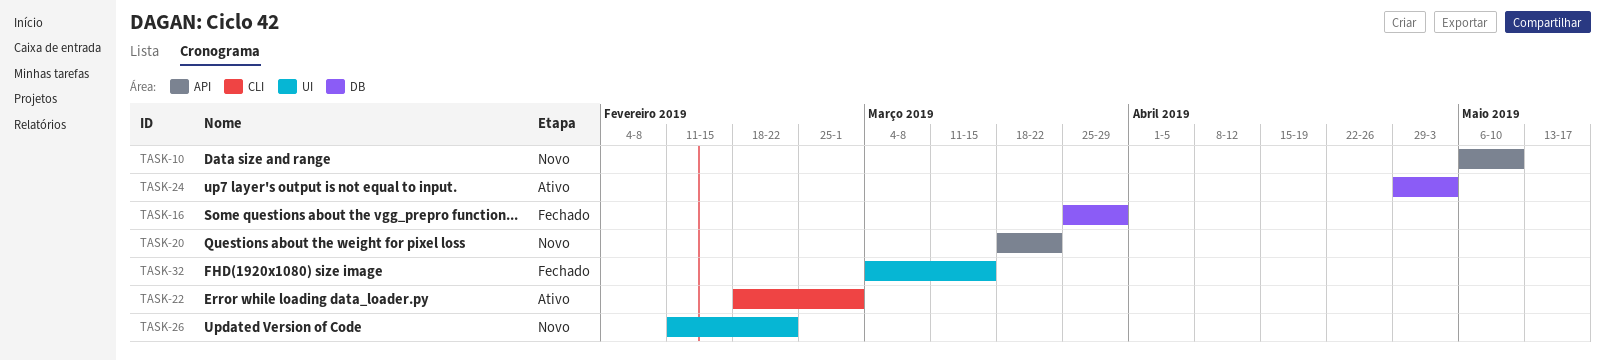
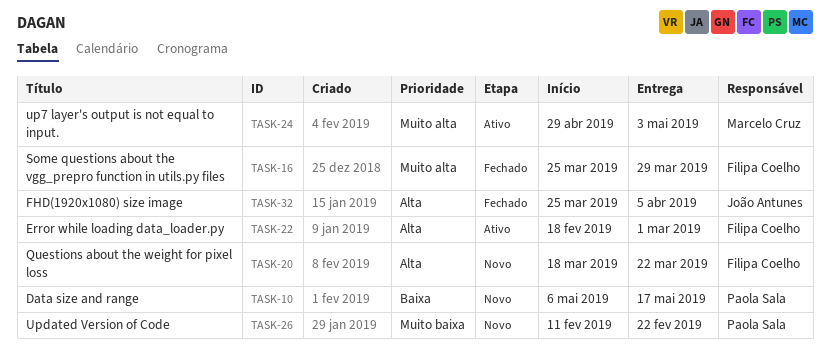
TASK-10, due: May 10 -> May 17
TASK-32, start: Mar 4 -> Mar 25
TASK-32, due: Mar 15 -> Apr 5

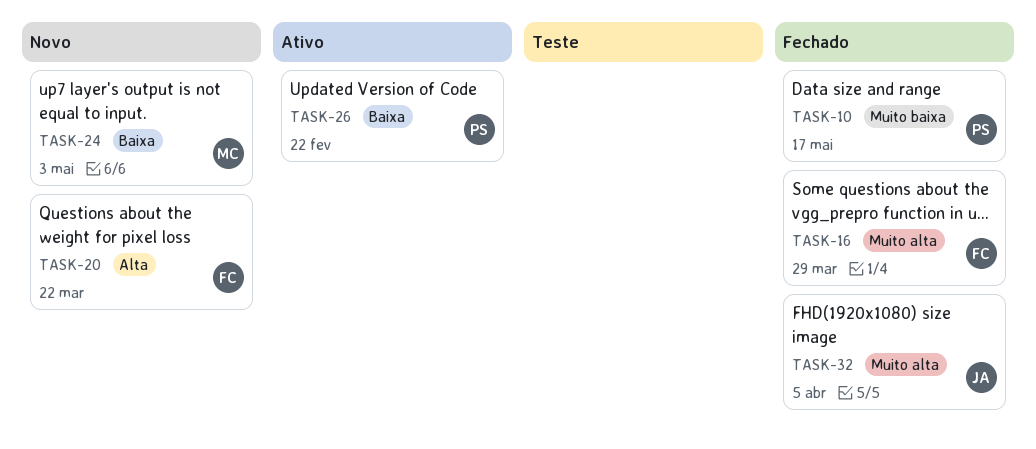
TASK-10, status: Novo -> Fechado
TASK-10, priority: Baixa -> Muito baixa
TASK-22: present -> none
TASK-24, status: Ativo -> Novo
TASK-24, priority: Muito alta -> Baixa
TASK-26, status: Novo -> Ativo
TASK-26, priority: Muito baixa -> Baixa
TASK-32, priority: Alta -> Muito alta

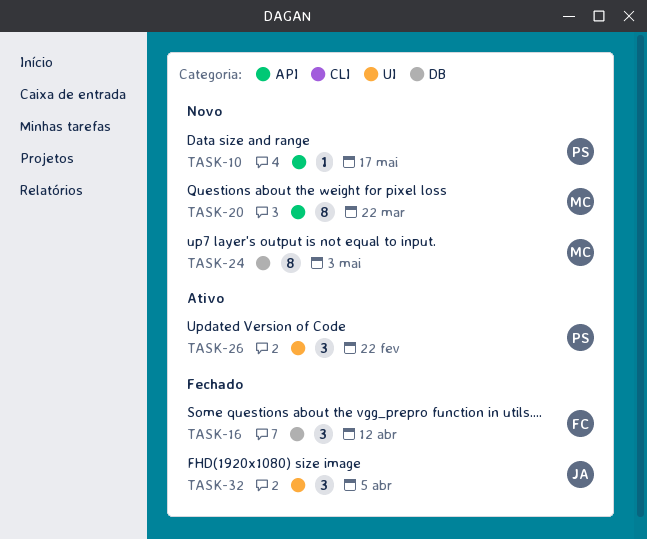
TASK-10, status: Fechado -> Novo
TASK-16, due: Mar 29 -> Apr 12
TASK-20, owner: FC -> MC

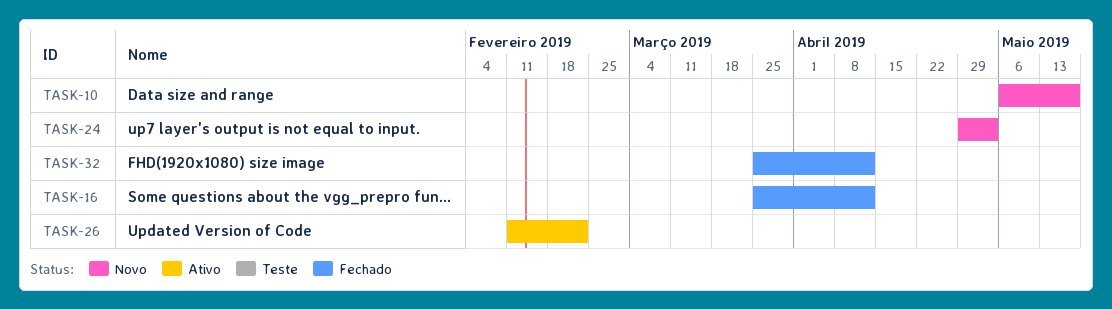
TASK-20: present -> none
TASK-32, due: Apr 5 -> Apr 12

